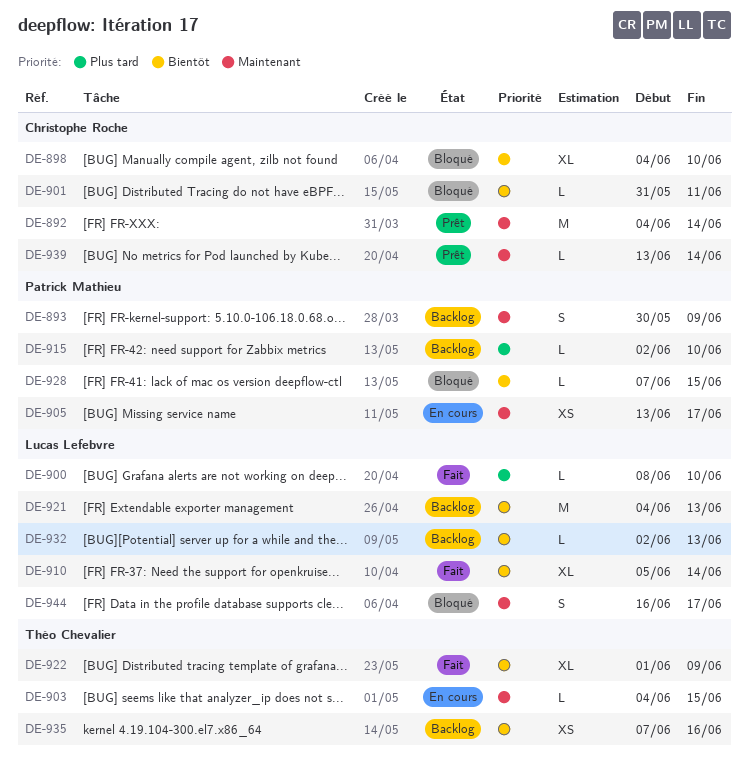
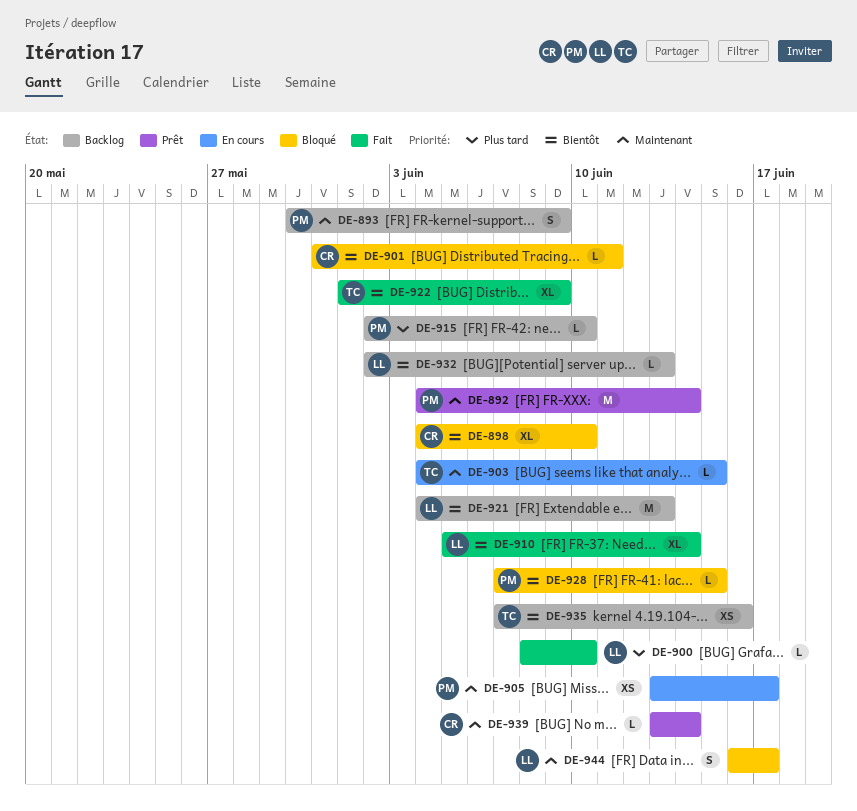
DE-892, owner: Christophe Roche -> Patrick Mathieu

